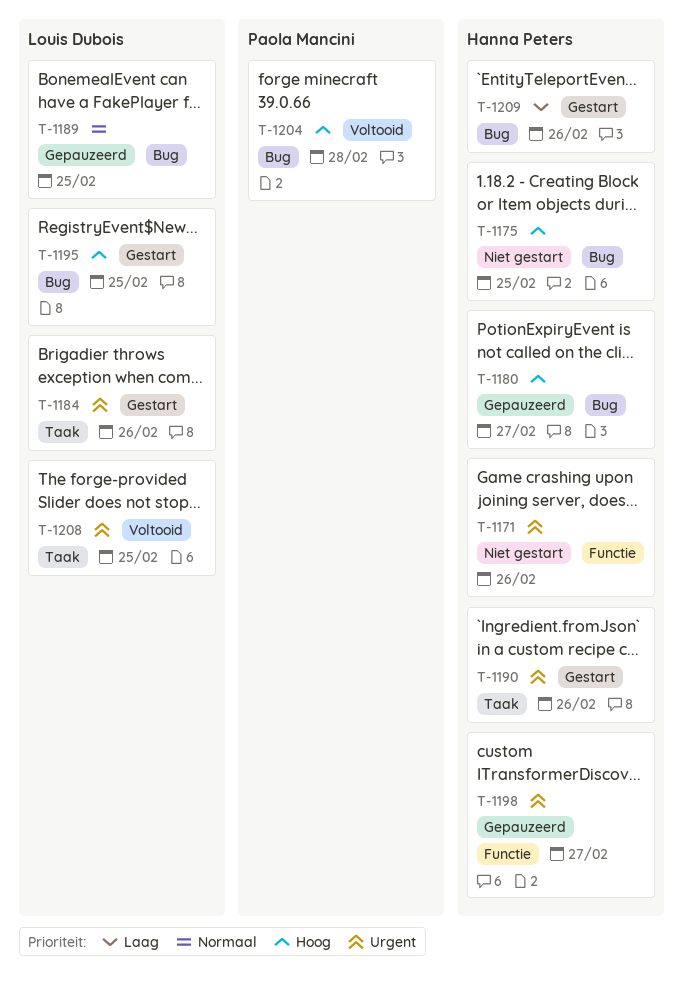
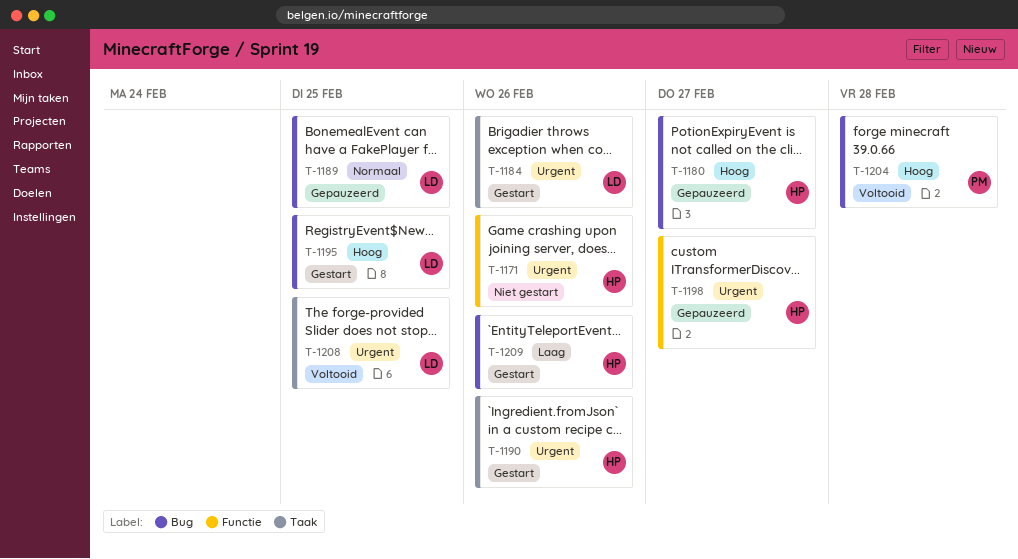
T-1175: present -> none

